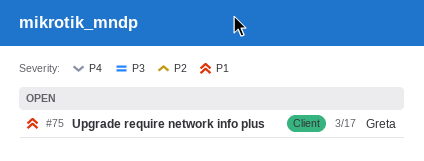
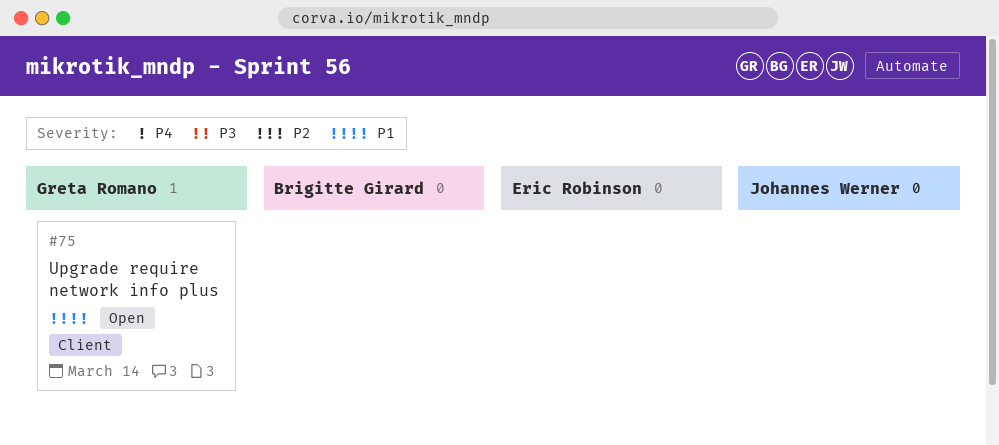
#75, due: Mar 17 -> Mar 14

